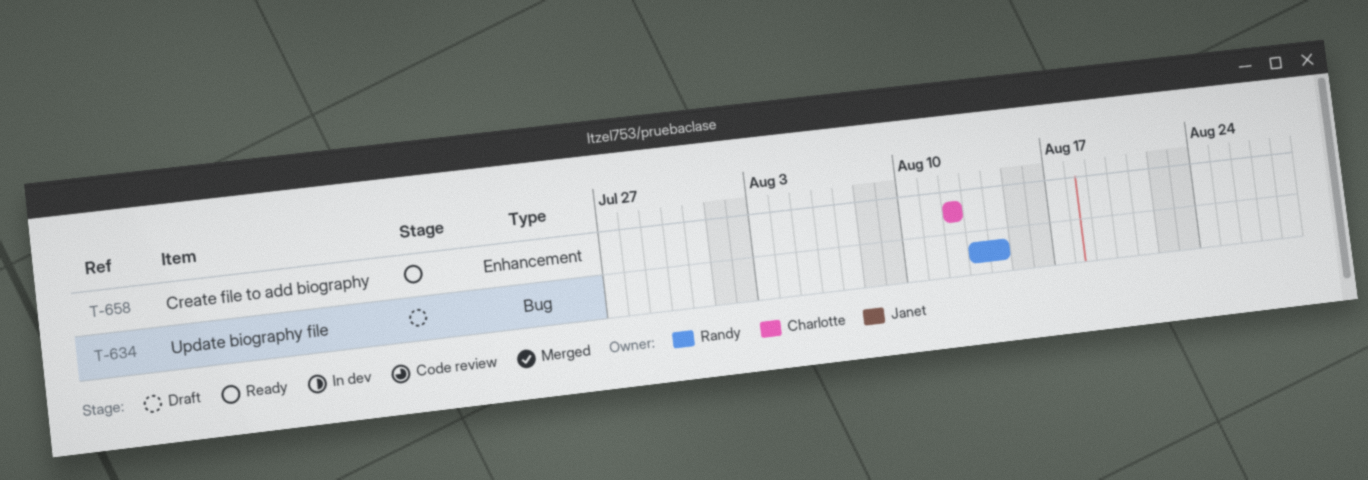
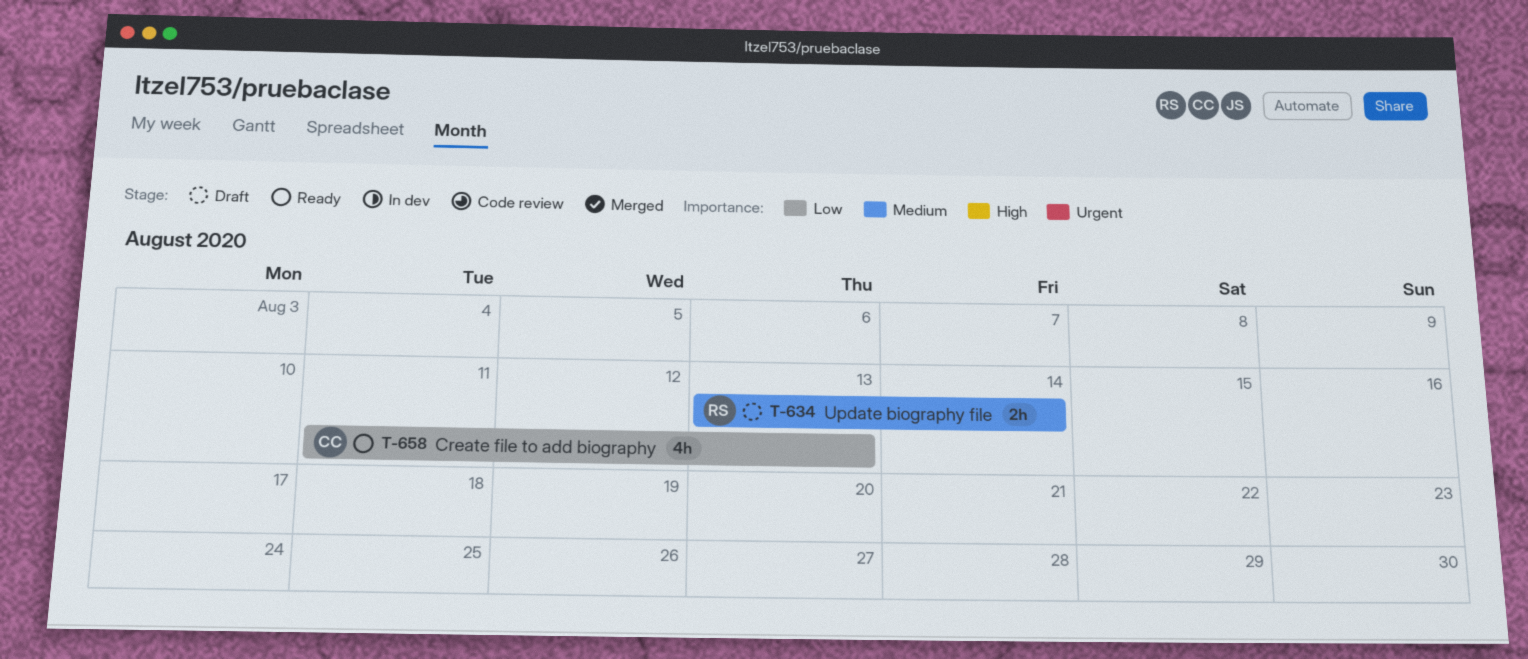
T-658, start: Aug 12 -> Aug 11
T-658, due: Aug 12 -> Aug 13

